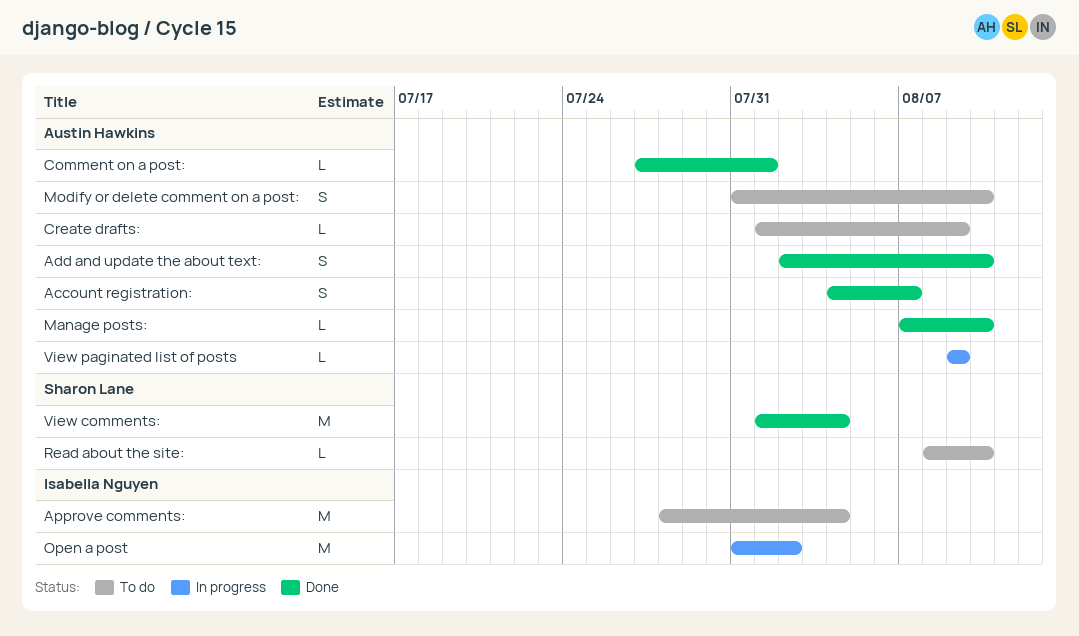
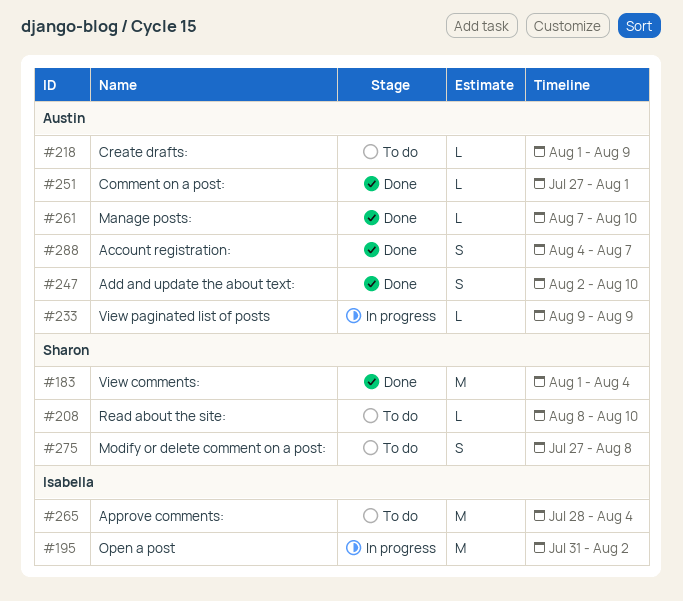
Modify or delete comment on a post:, owner: Austin Hawkins -> Sharon Lane
Modify or delete comment on a post:, start: Jul 31 -> Jul 27
Modify or delete comment on a post:, due: Aug 10 -> Aug 8

